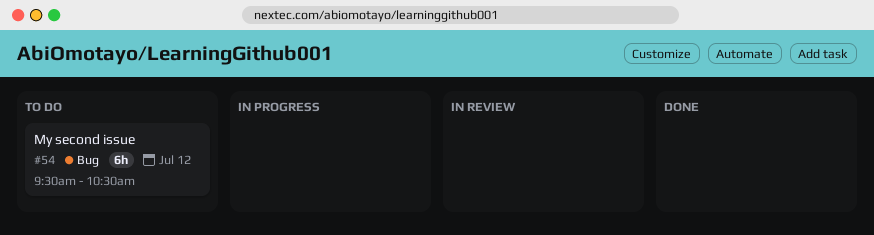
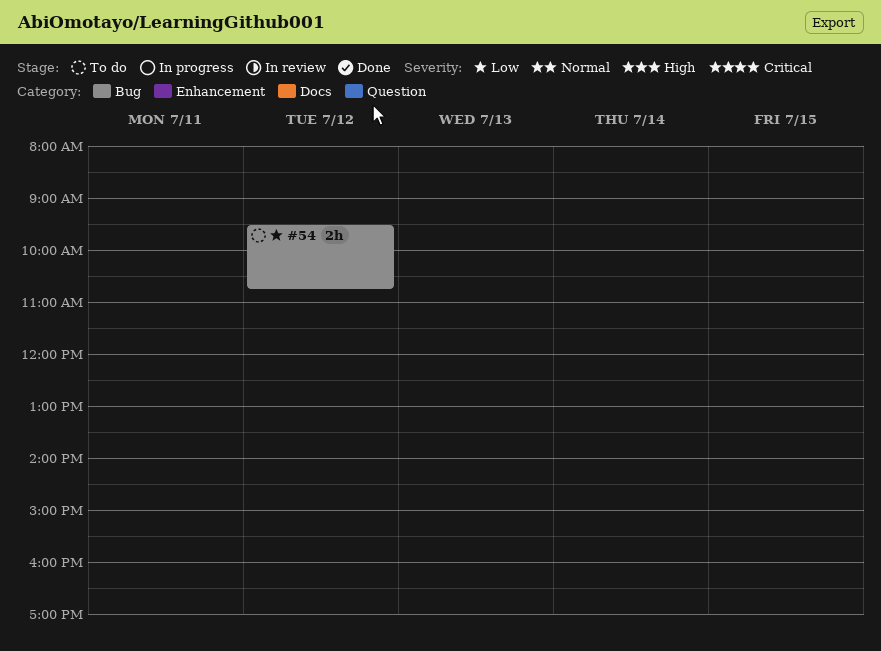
#54, estimate: 6h -> 2h
#54, ends: 10:30 -> 10:45

